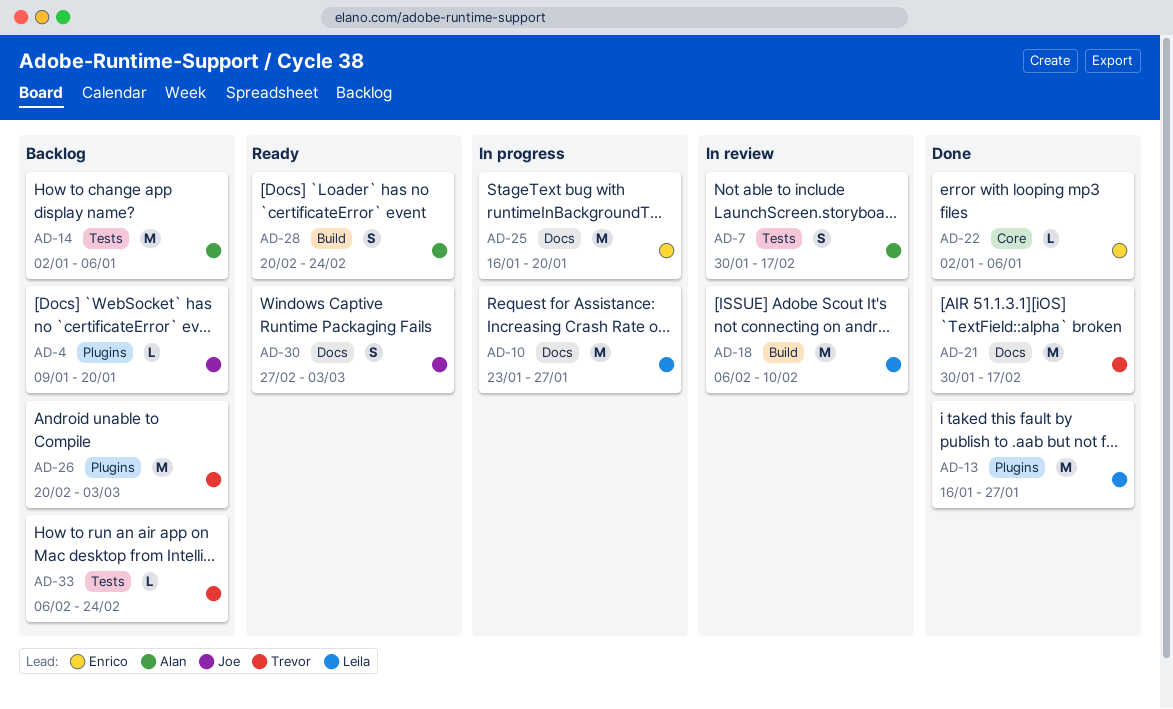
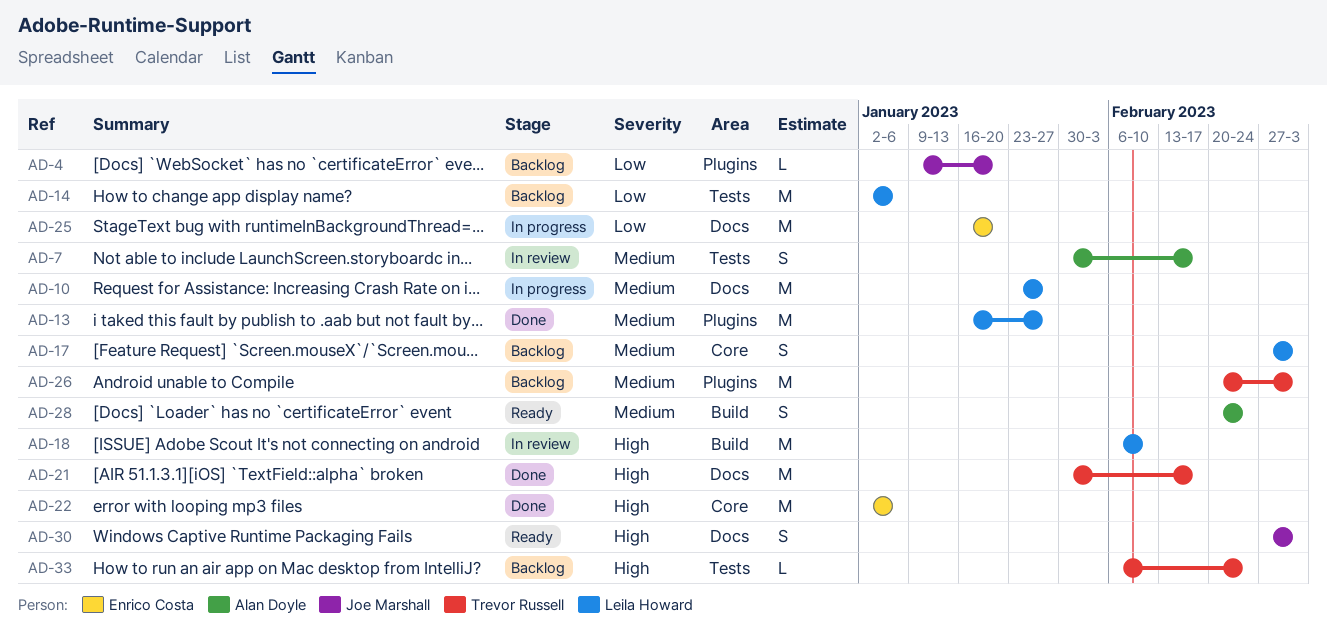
AD-14, owner: Alan Doyle -> Leila Howard
AD-17: none -> present
AD-22, estimate: L -> M

